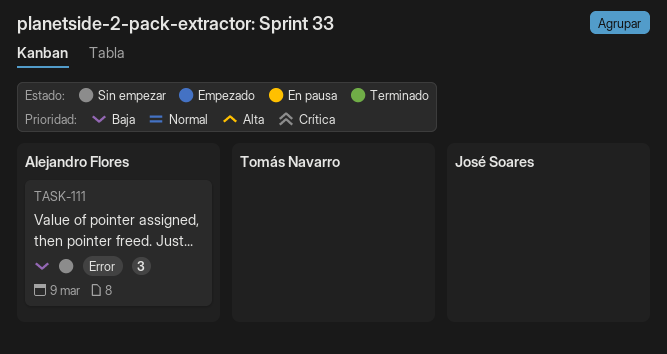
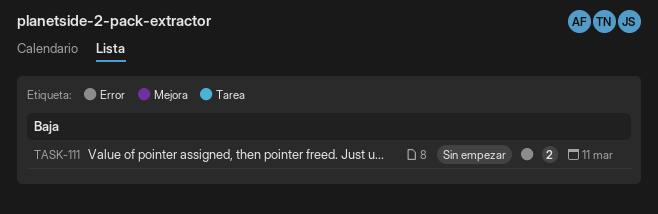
TASK-111, estimate: 3 -> 2
TASK-111, due: Mar 9 -> Mar 11

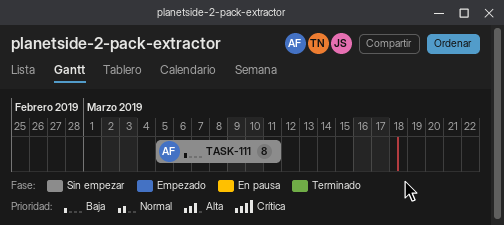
TASK-111, estimate: 2 -> 8

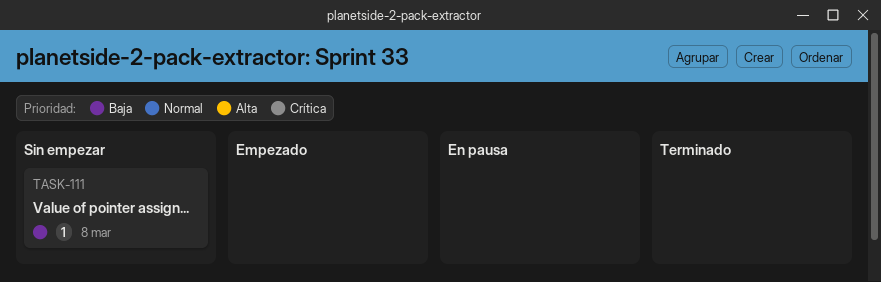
TASK-111, estimate: 8 -> 1
TASK-111, due: Mar 11 -> Mar 8

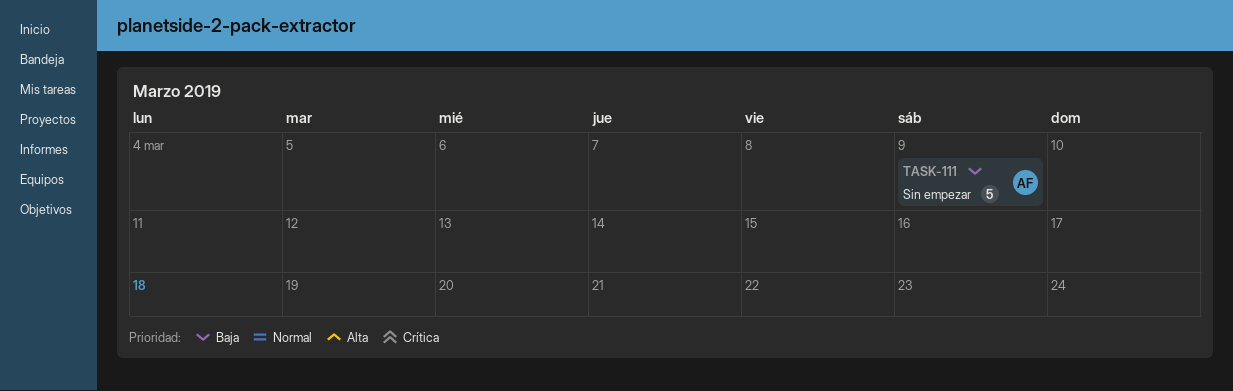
TASK-111, estimate: 1 -> 5
TASK-111, due: Mar 8 -> Mar 9

